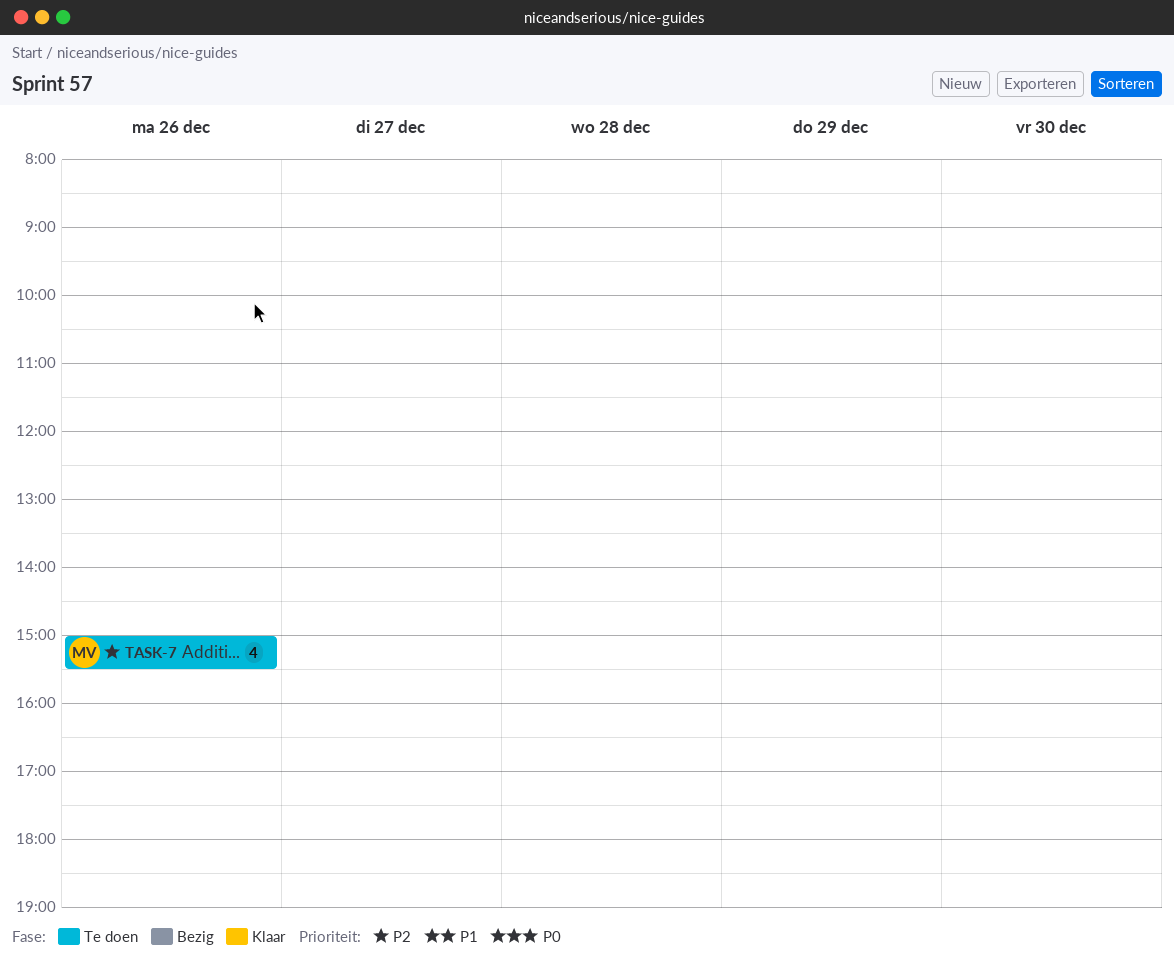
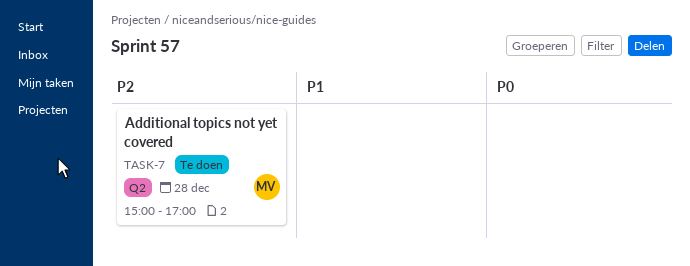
TASK-7, day: Dec 26 -> Dec 28
TASK-7, ends: 15:30 -> 17:00

